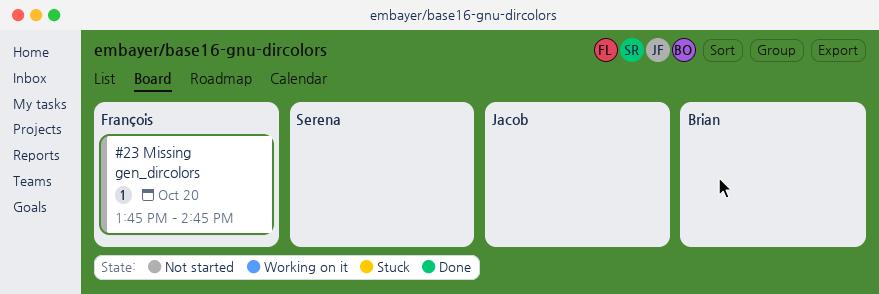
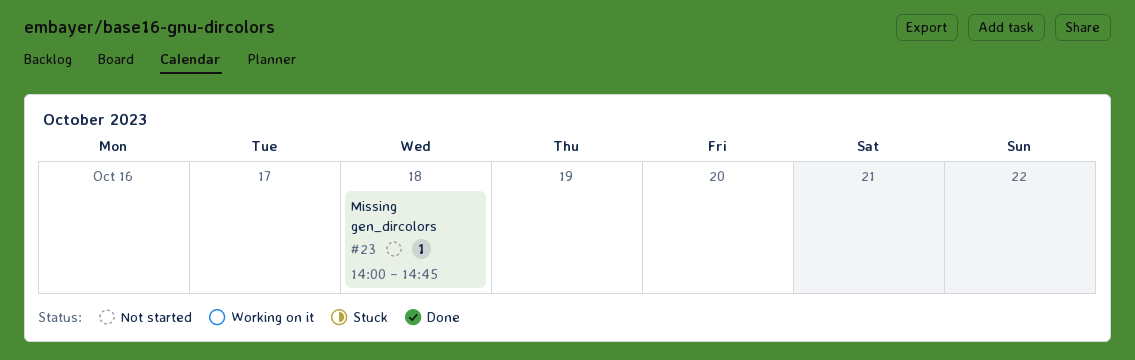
#23, day: Oct 20 -> Oct 18
#23, begins: 13:45 -> 14:00

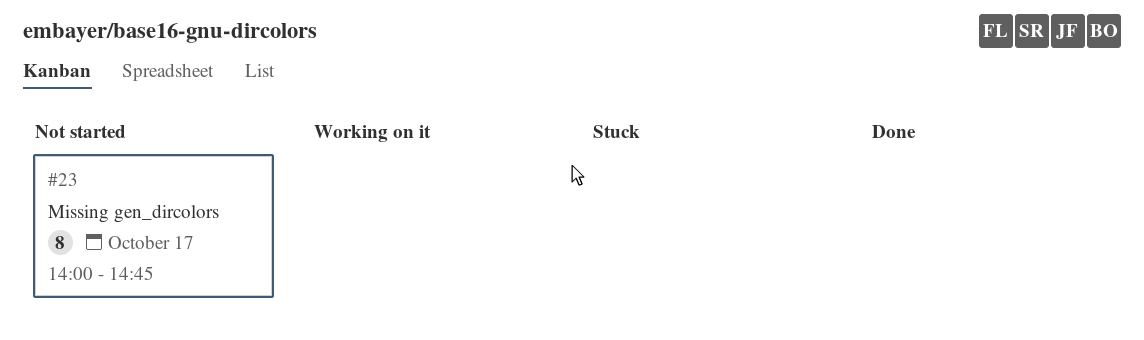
#23, estimate: 1 -> 8
#23, day: Oct 18 -> Oct 17

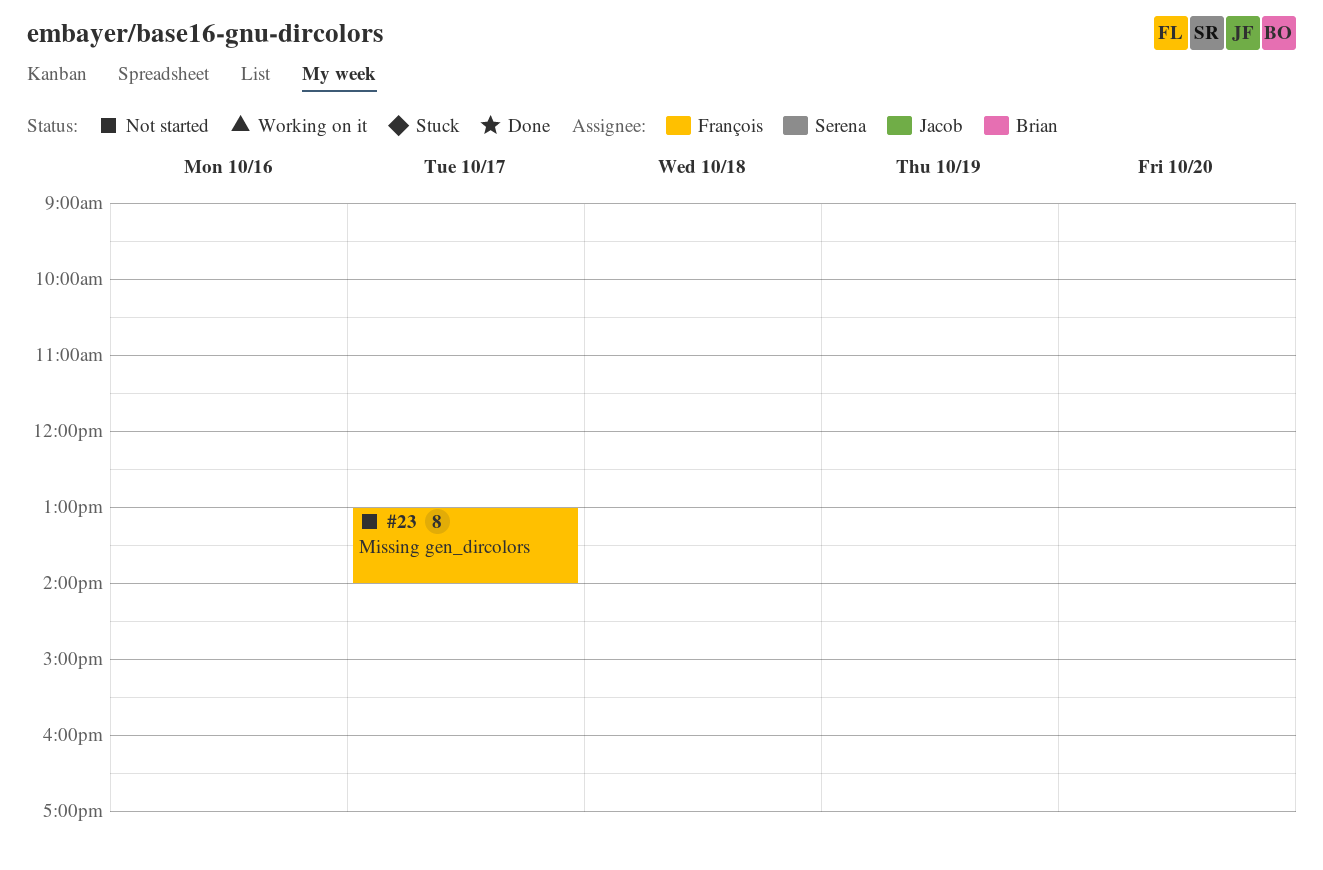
#23, begins: 14:00 -> 13:00
#23, ends: 14:45 -> 14:00

